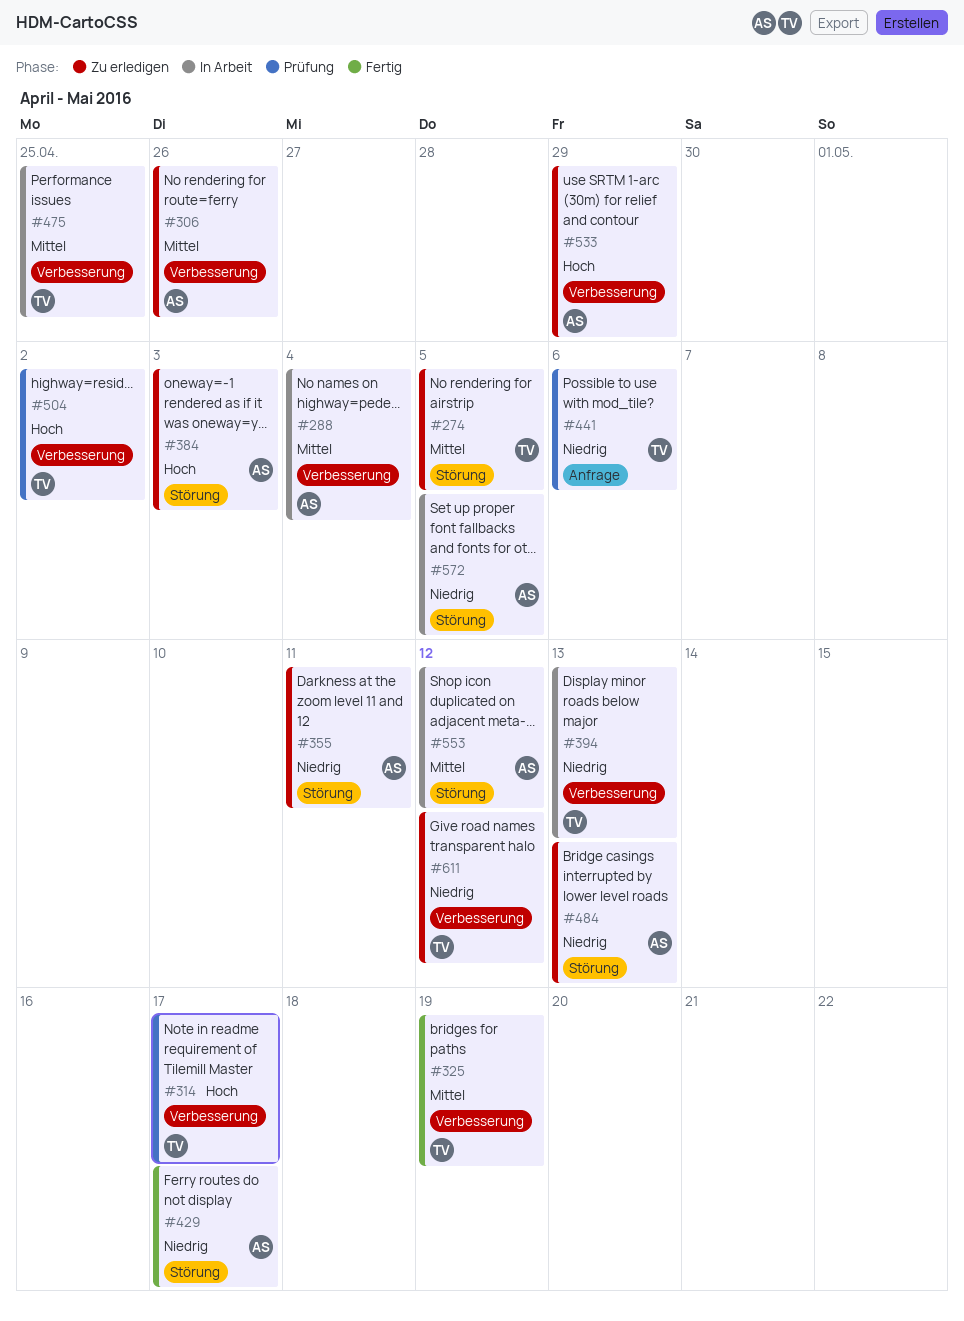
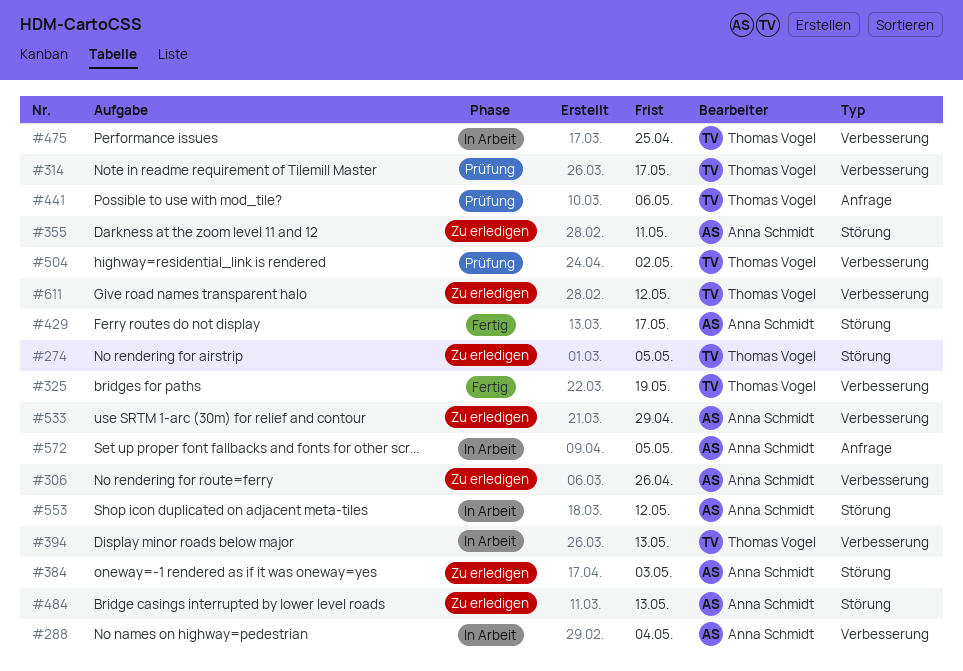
#572, label: Störung -> Anfrage

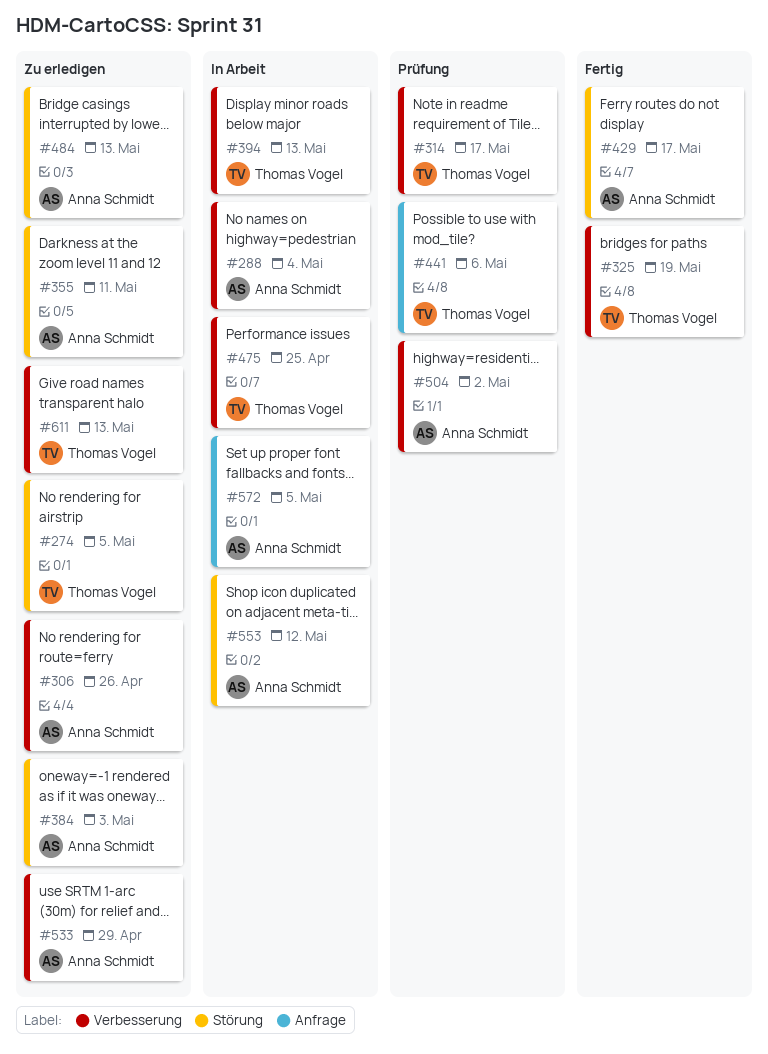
#504, owner: Thomas Vogel -> Anna Schmidt
#611, due: May 12 -> May 13

